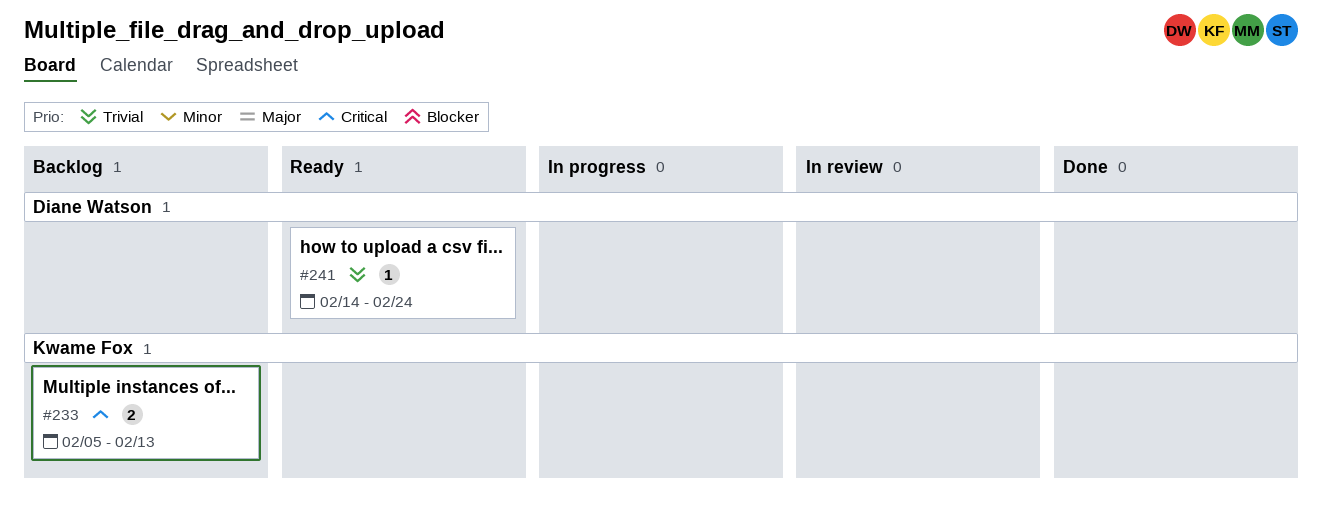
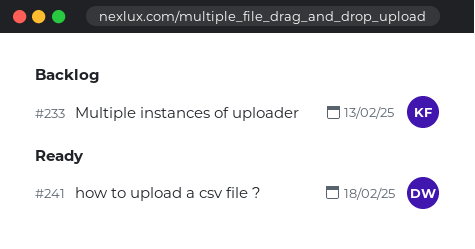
#241, due: Feb 24 -> Feb 18

